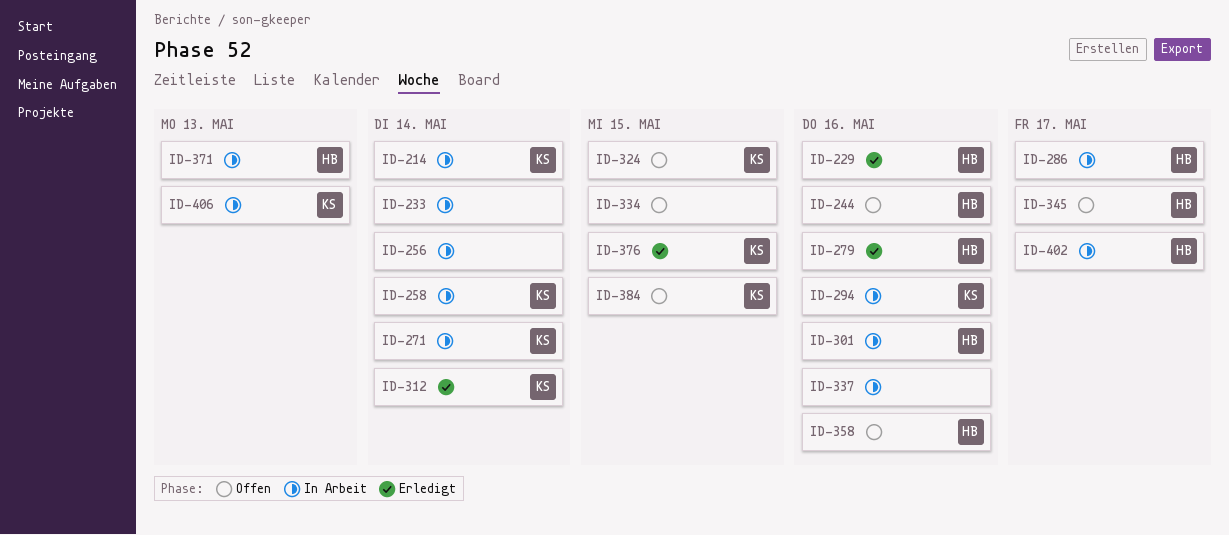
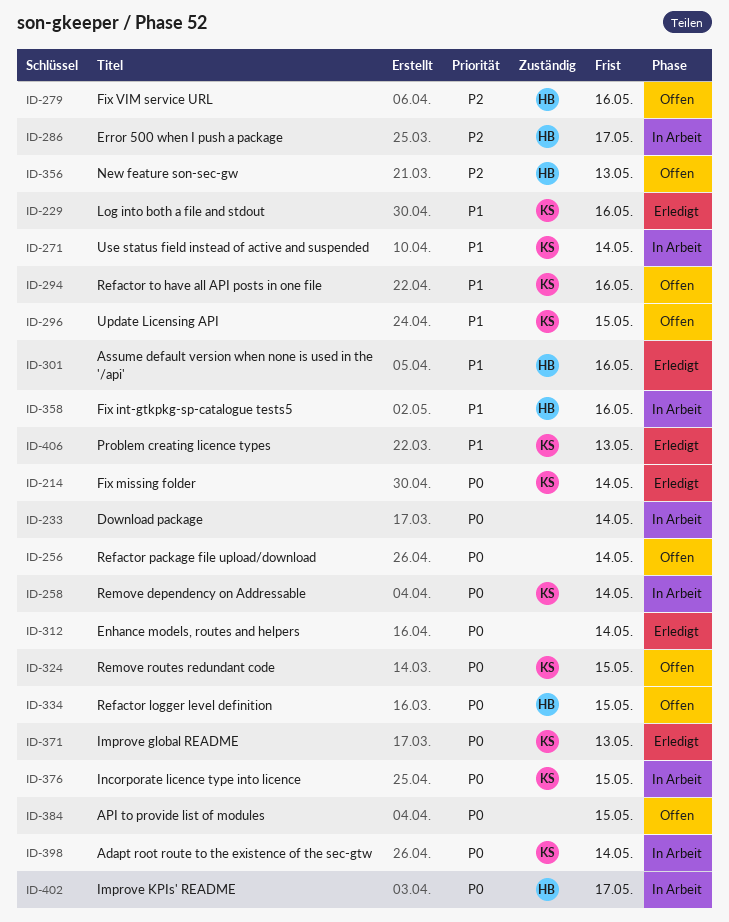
ID-214, status: In Arbeit -> Erledigt
ID-229, owner: HB -> KS
ID-244: present -> none
ID-256, status: In Arbeit -> Offen
ID-279, status: Erledigt -> Offen
ID-294, status: In Arbeit -> Offen
ID-296: none -> present
ID-301, status: In Arbeit -> Erledigt
ID-312, owner: KS -> none
ID-334, owner: none -> HB
ID-337: present -> none
ID-345: present -> none
ID-356: none -> present
ID-358, status: Offen -> In Arbeit
ID-371, status: In Arbeit -> Erledigt
ID-371, owner: HB -> KS
ID-376, status: Erledigt -> In Arbeit
ID-384, owner: KS -> none
ID-398: none -> present
ID-406, status: In Arbeit -> Erledigt

